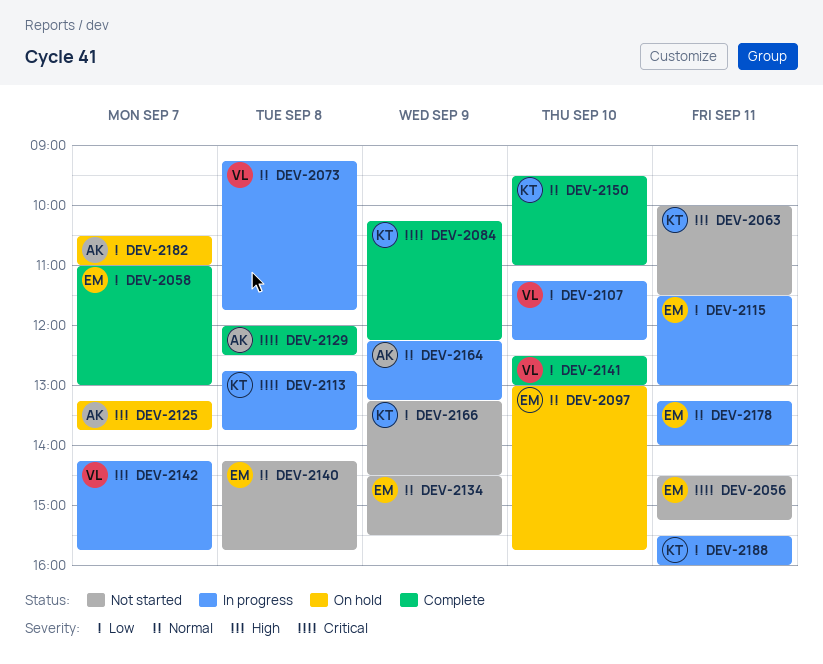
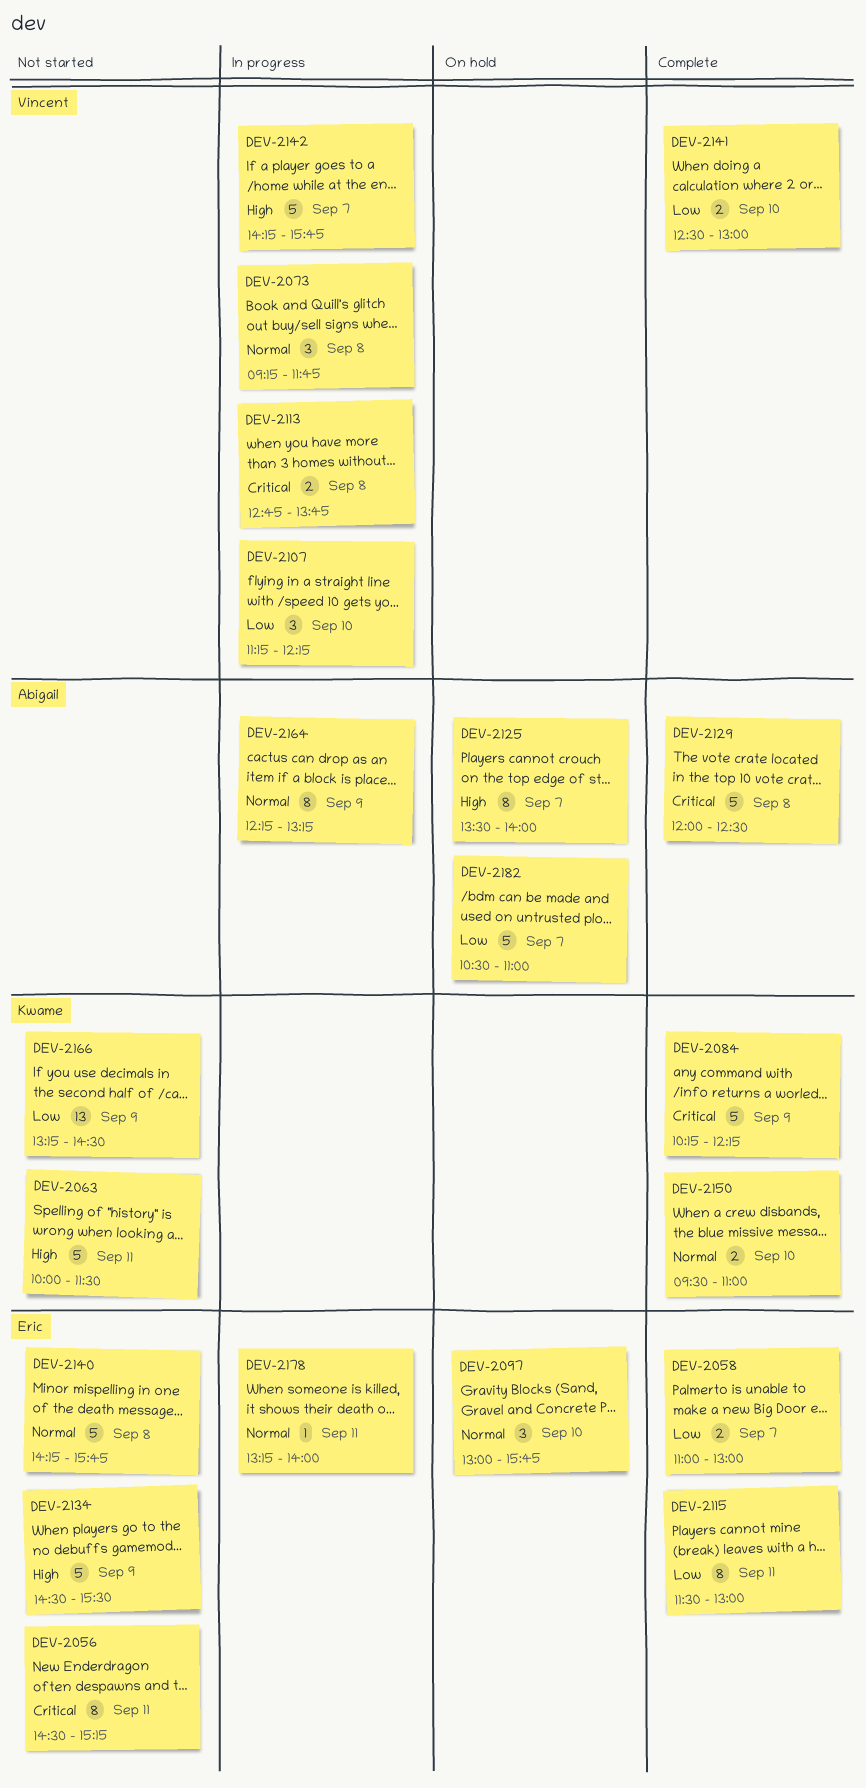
DEV-2113, owner: Kwame -> Vincent
DEV-2115, status: In progress -> Complete
DEV-2125, begins: 13:15 -> 13:30
DEV-2125, ends: 13:45 -> 14:00
DEV-2134, priority: Normal -> High
DEV-2188: present -> none

